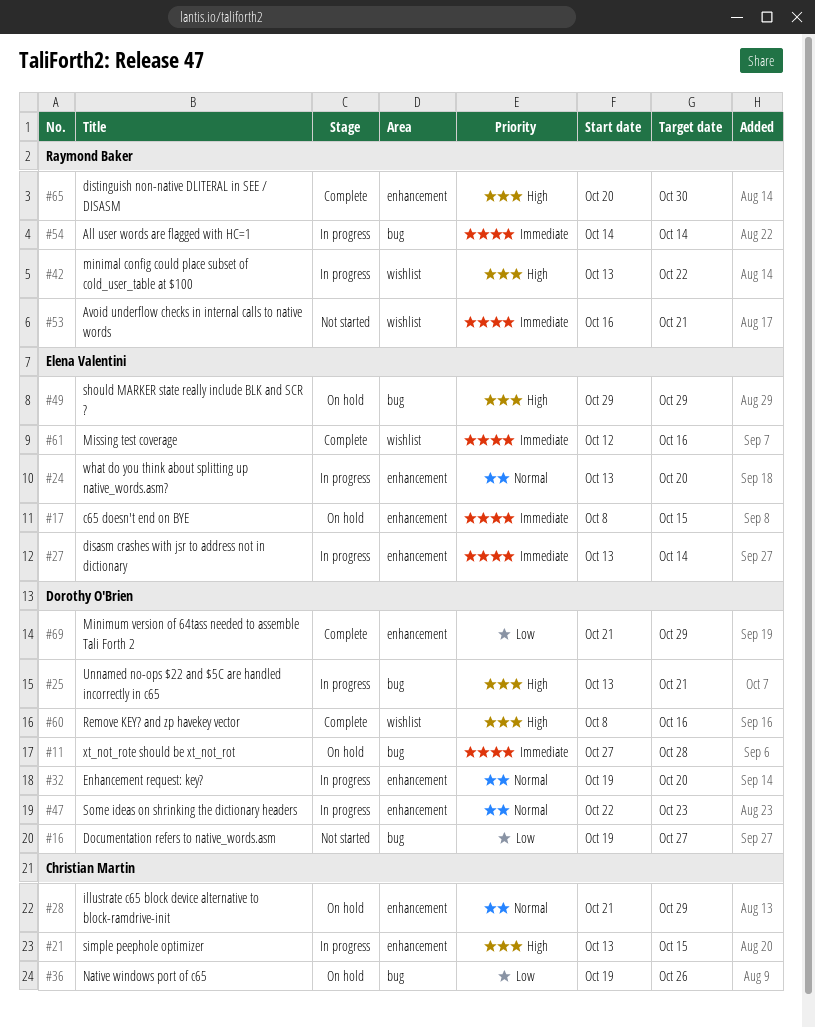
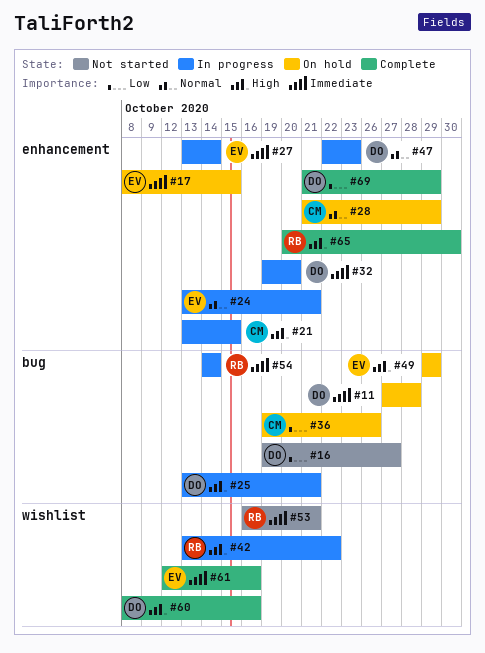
#24, due: Oct 20 -> Oct 21
#32, priority: Normal -> Immediate

